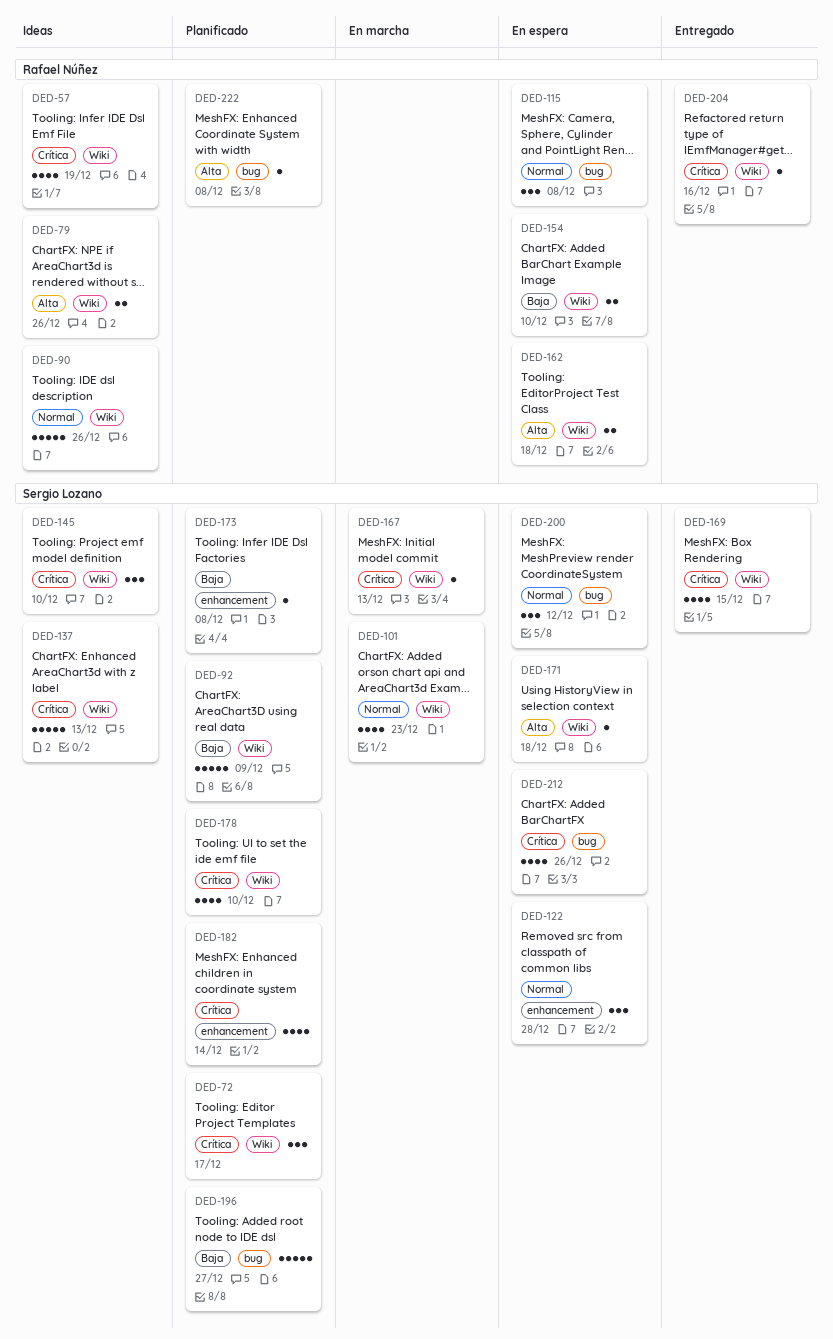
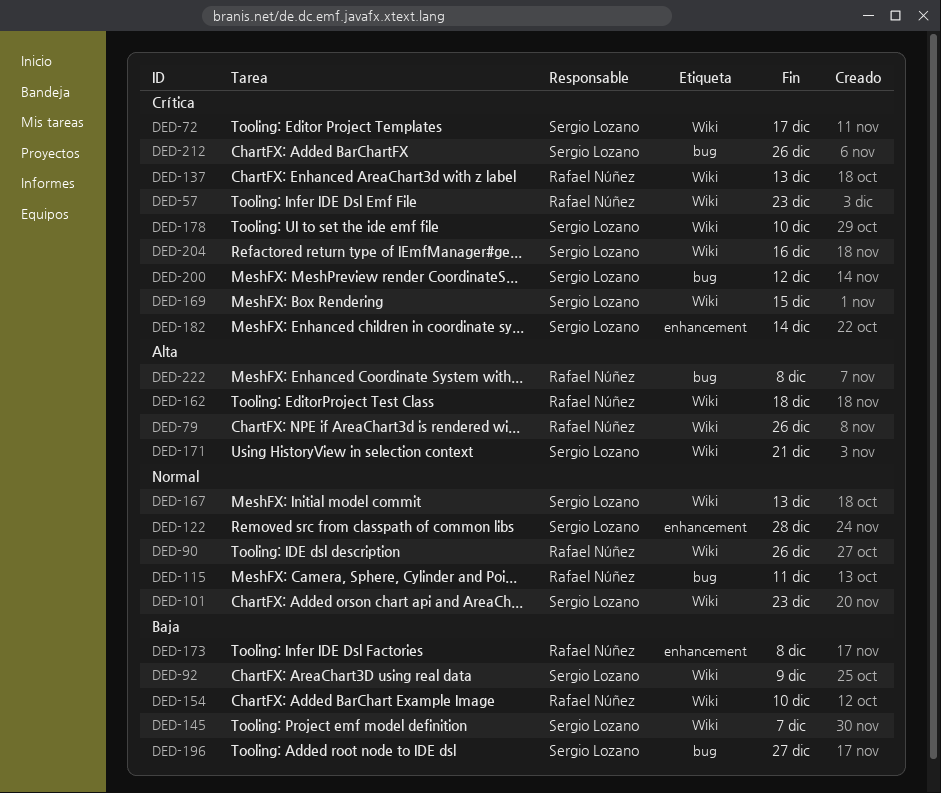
DED-57, due: Dec 19 -> Dec 23
DED-115, due: Dec 8 -> Dec 11
DED-137, owner: Sergio Lozano -> Rafael Núñez
DED-145, priority: Crítica -> Baja
DED-145, due: Dec 10 -> Dec 7
DED-167, priority: Crítica -> Normal
DED-171, due: Dec 18 -> Dec 21
DED-173, owner: Sergio Lozano -> Rafael Núñez
DED-200, priority: Normal -> Crítica
DED-204, owner: Rafael Núñez -> Sergio Lozano

